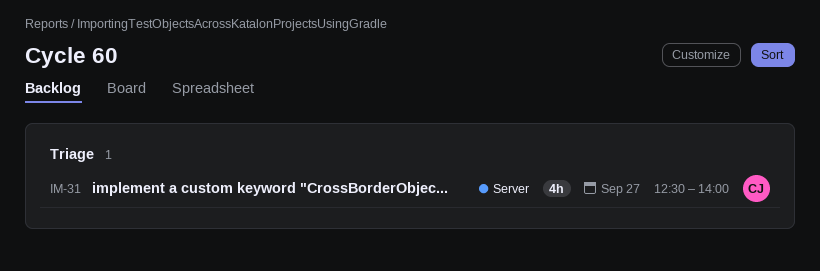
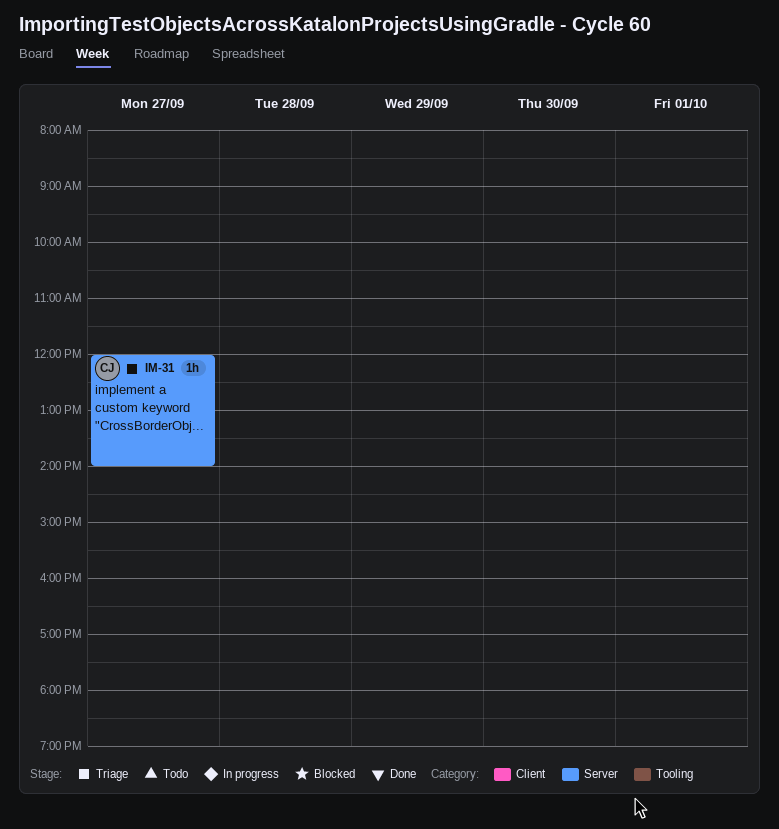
IM-31, estimate: 4h -> 1h
IM-31, begins: 12:30 -> 12:00

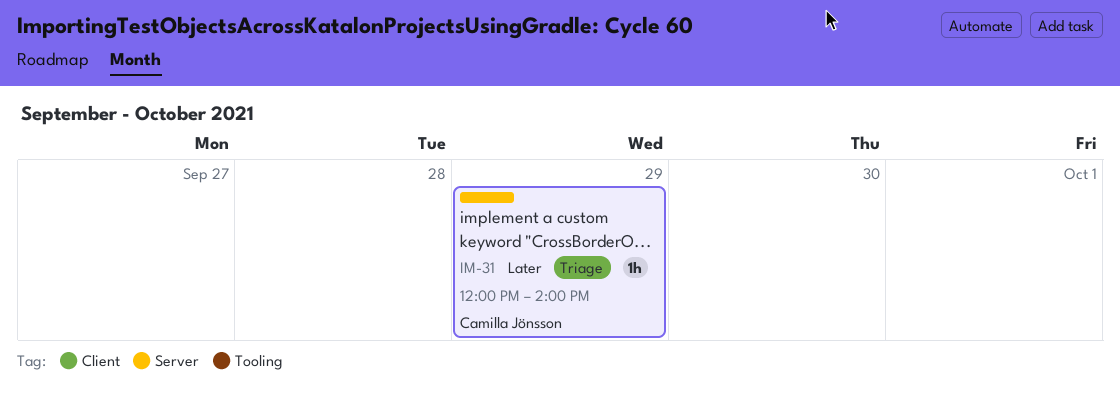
IM-31, day: Sep 27 -> Sep 29

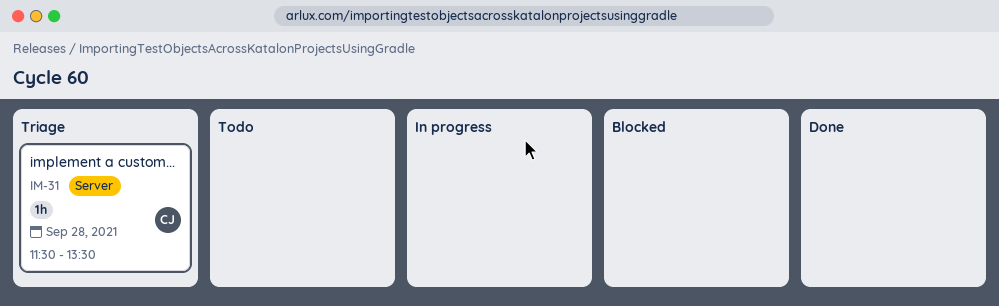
IM-31, day: Sep 29 -> Sep 28
IM-31, begins: 12:00 -> 11:30
IM-31, ends: 14:00 -> 13:30

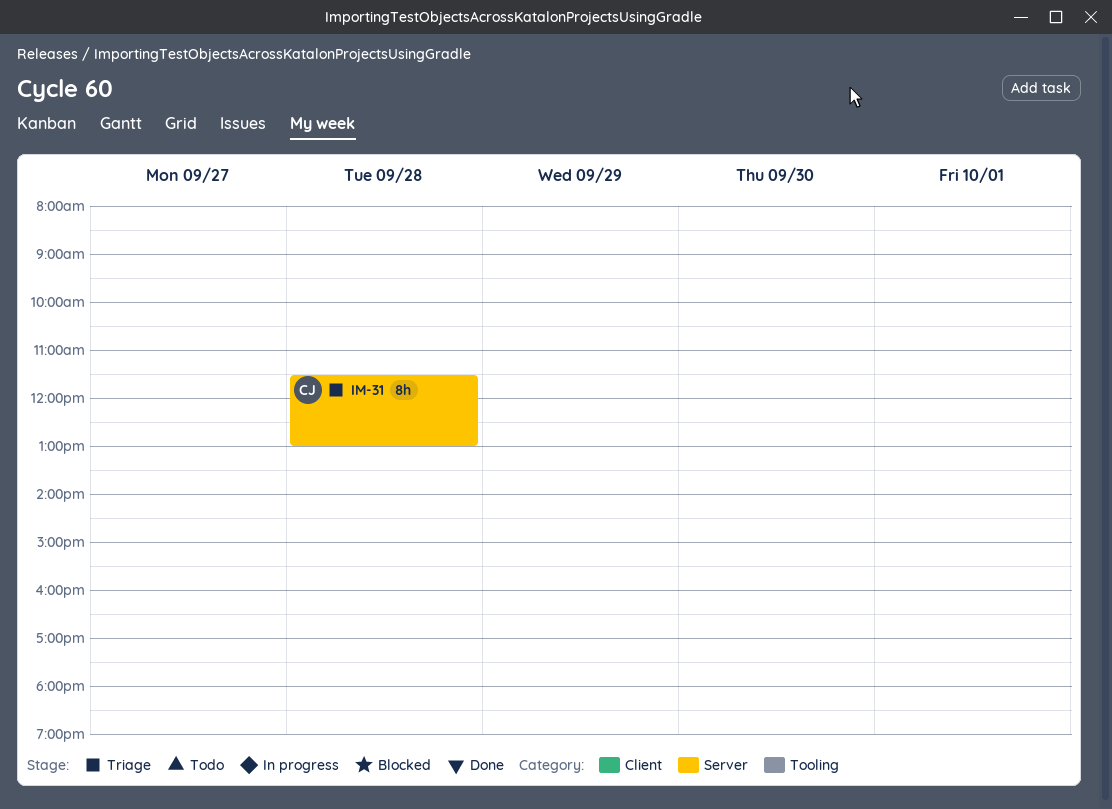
IM-31, estimate: 1h -> 8h
IM-31, ends: 13:30 -> 13:00

